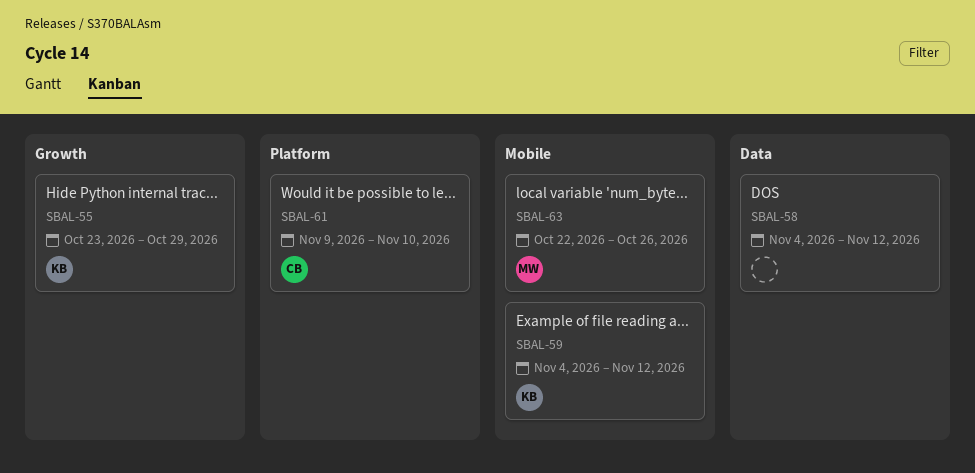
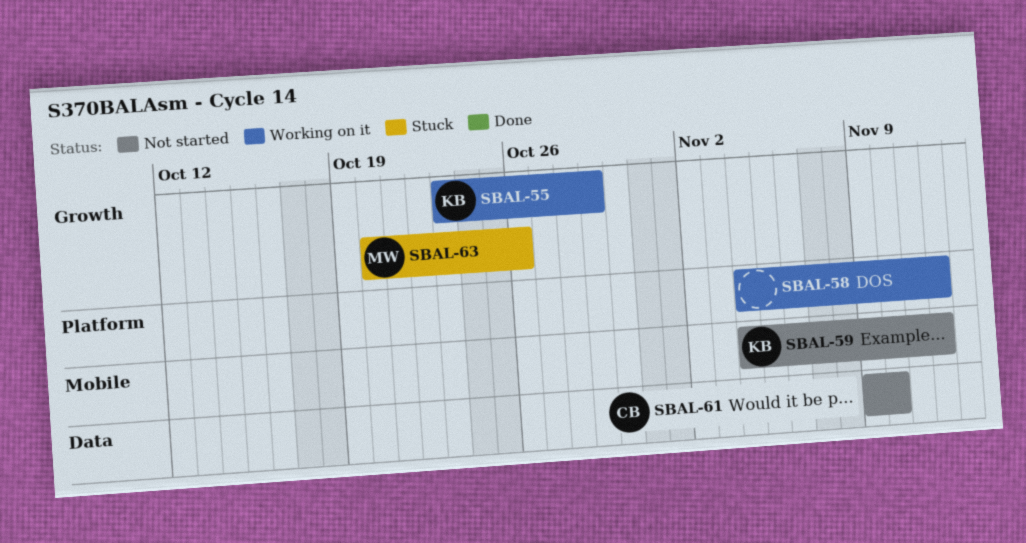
SBAL-58, label: Data -> Platform
SBAL-61, label: Platform -> Data
SBAL-63, label: Mobile -> Growth
SBAL-63, start: Oct 22 -> Oct 20

